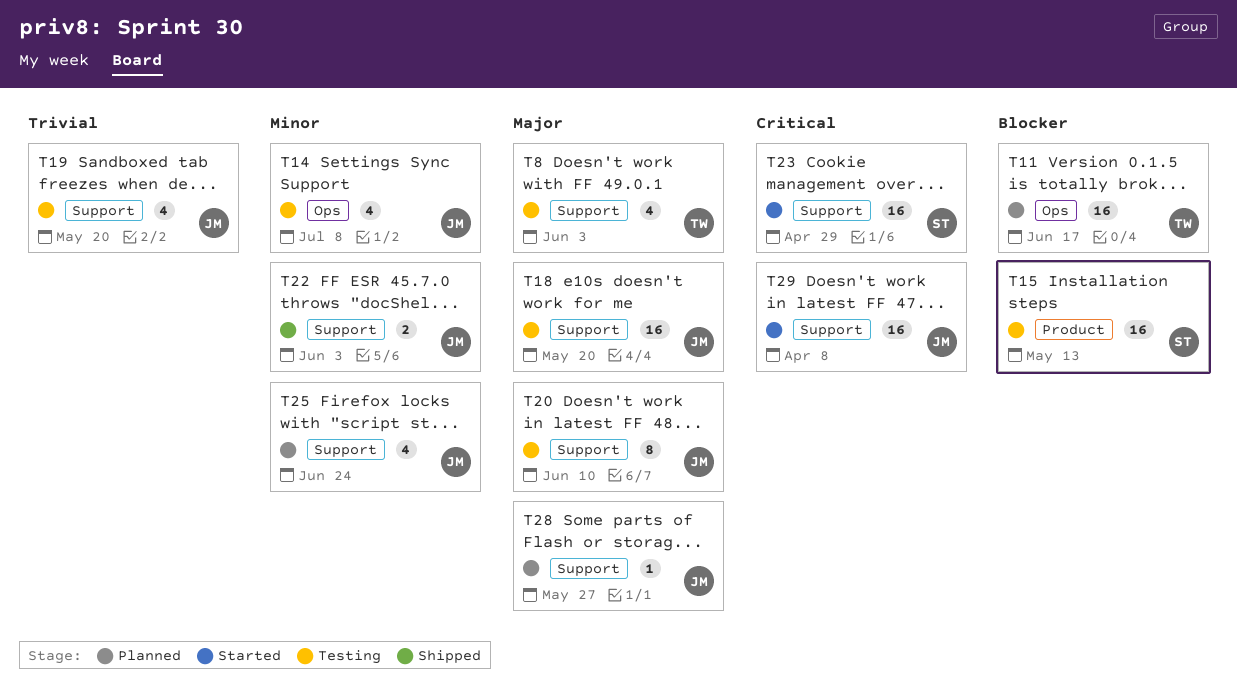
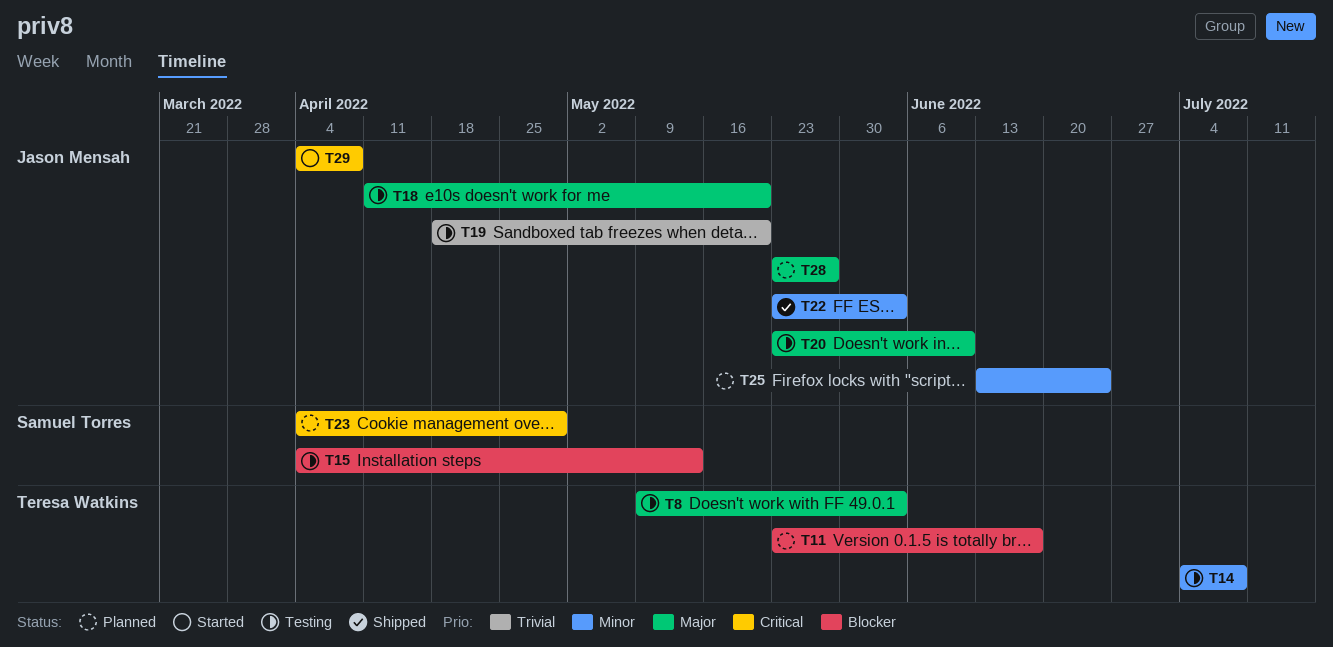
T14, owner: Jason Mensah -> Teresa Watkins
T23, status: Started -> Planned

